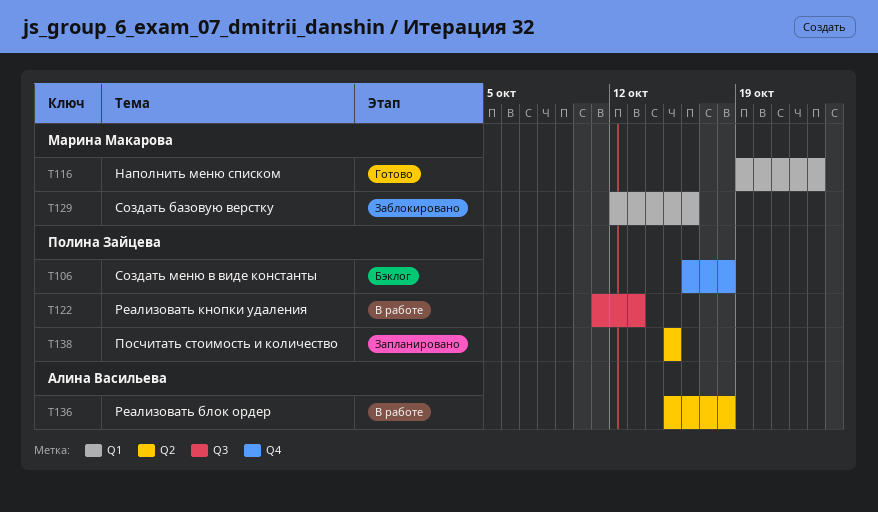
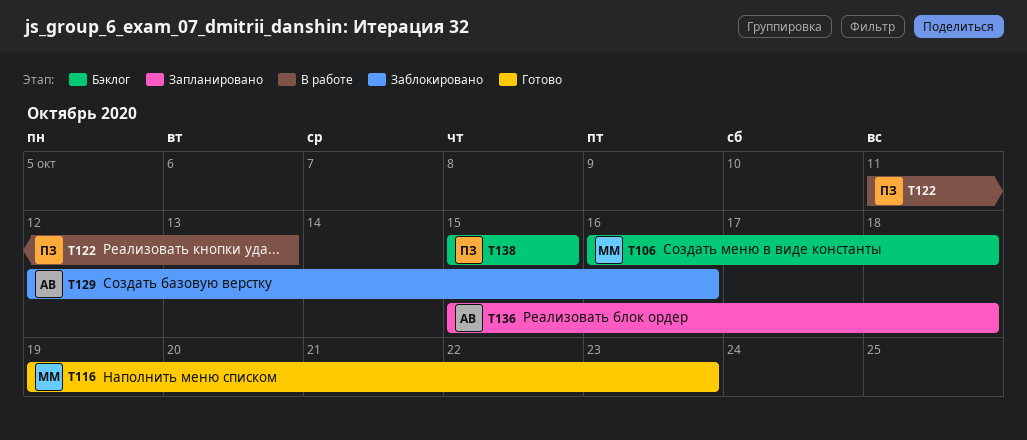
T106, owner: Полина Зайцева -> Марина Макарова
T129, owner: Марина Макарова -> Алина Васильева
T136, status: В работе -> Запланировано
T138, status: Запланировано -> Бэклог

